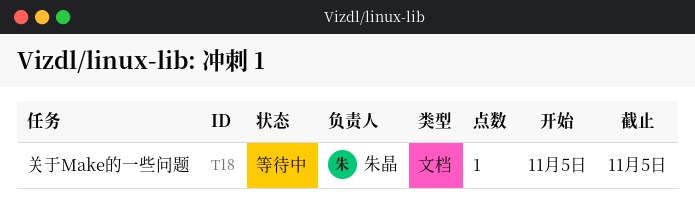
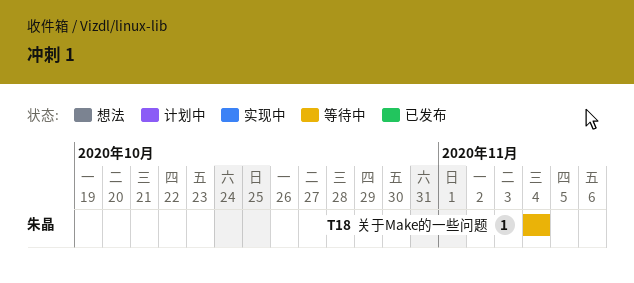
T18, start: Nov 5 -> Nov 4
T18, due: Nov 5 -> Nov 4

